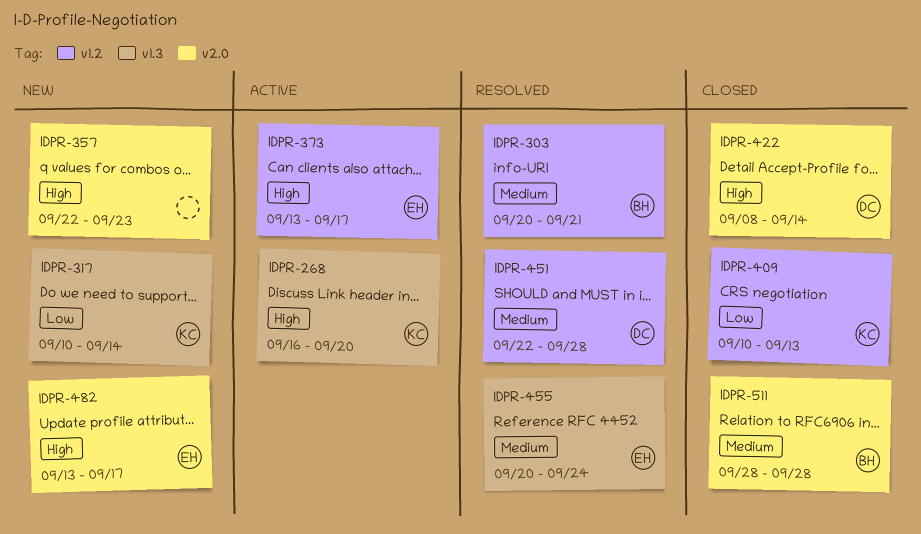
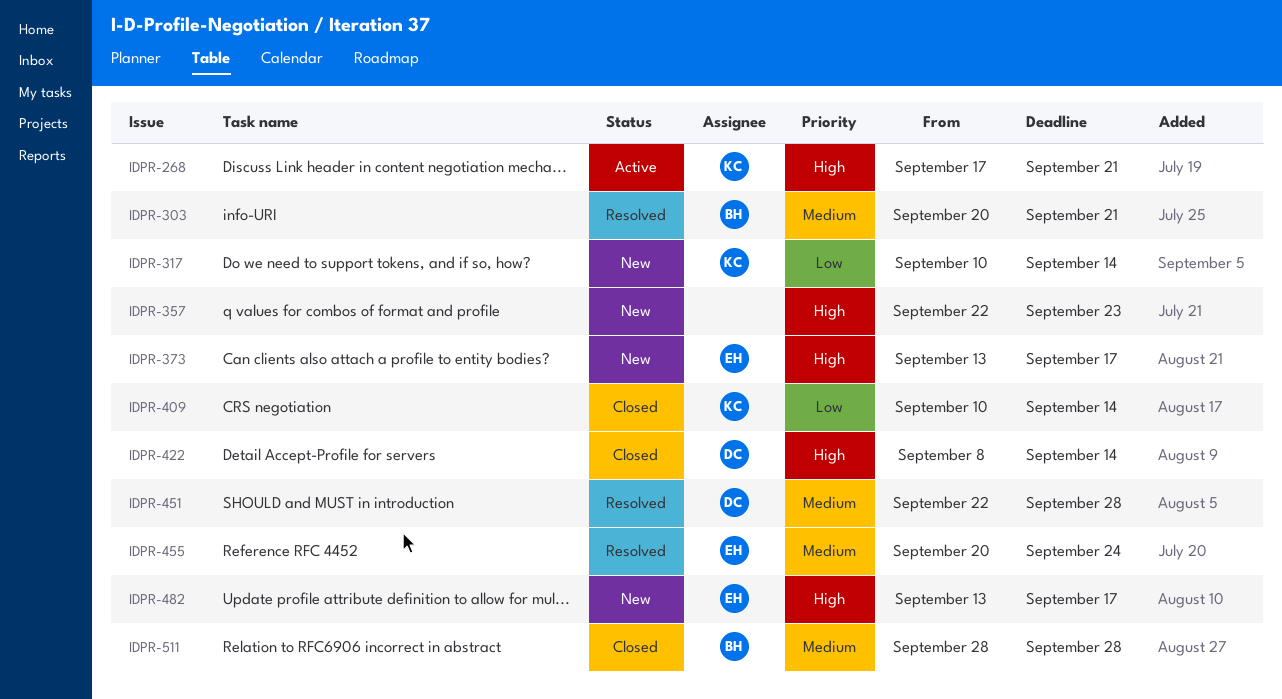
IDPR-268, start: Sep 16 -> Sep 17
IDPR-268, due: Sep 20 -> Sep 21
IDPR-373, status: Active -> New
IDPR-409, due: Sep 13 -> Sep 14

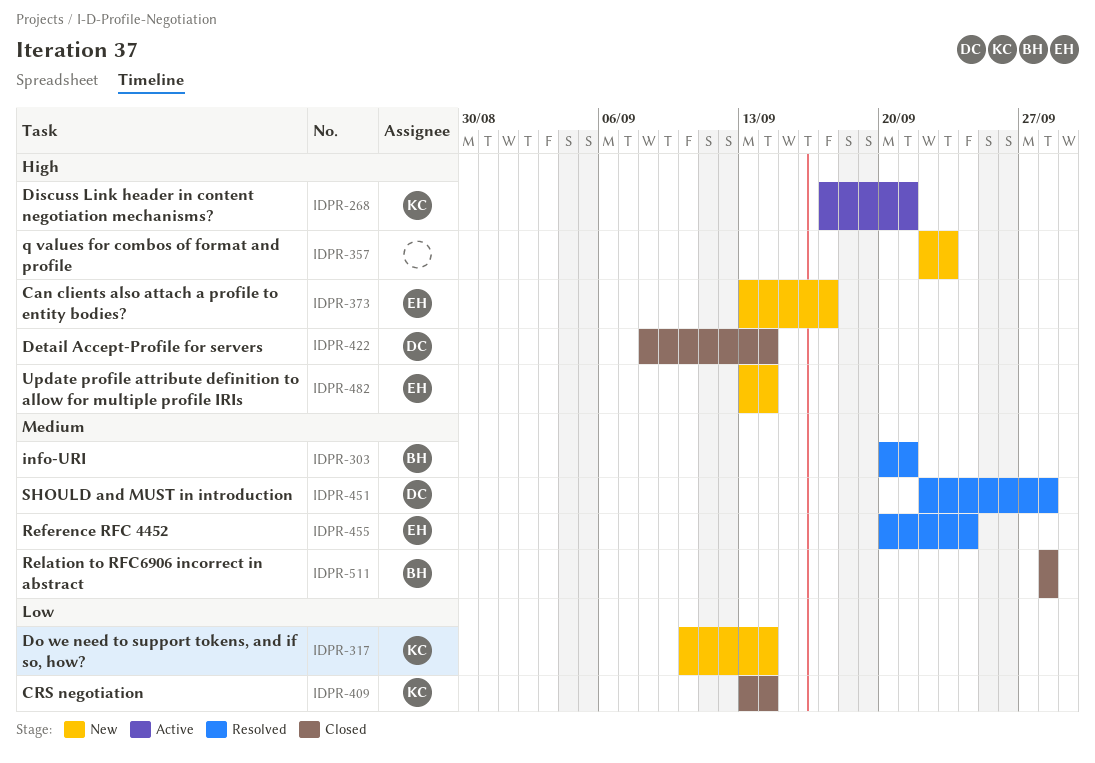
IDPR-409, start: Sep 10 -> Sep 13
IDPR-482, due: Sep 17 -> Sep 14

